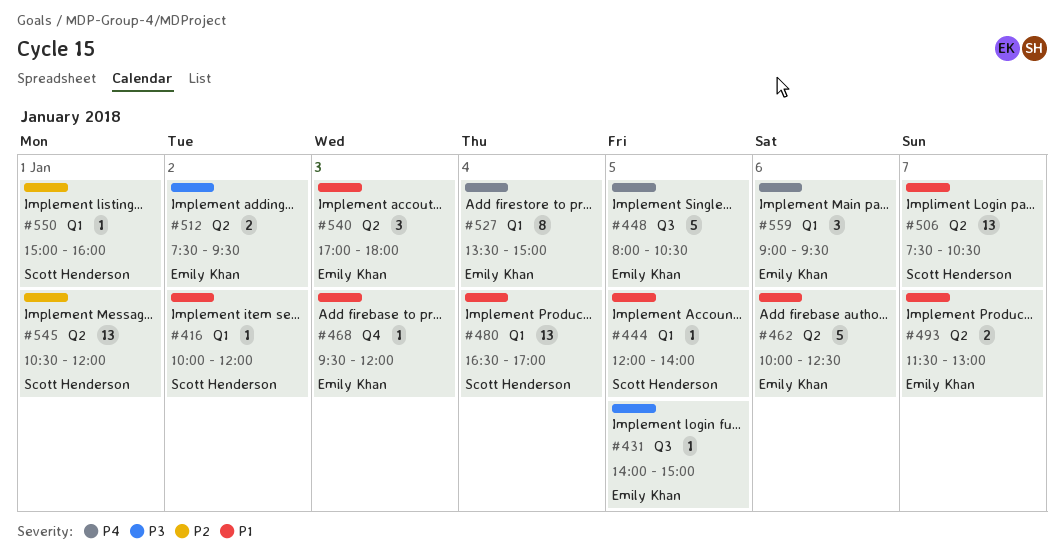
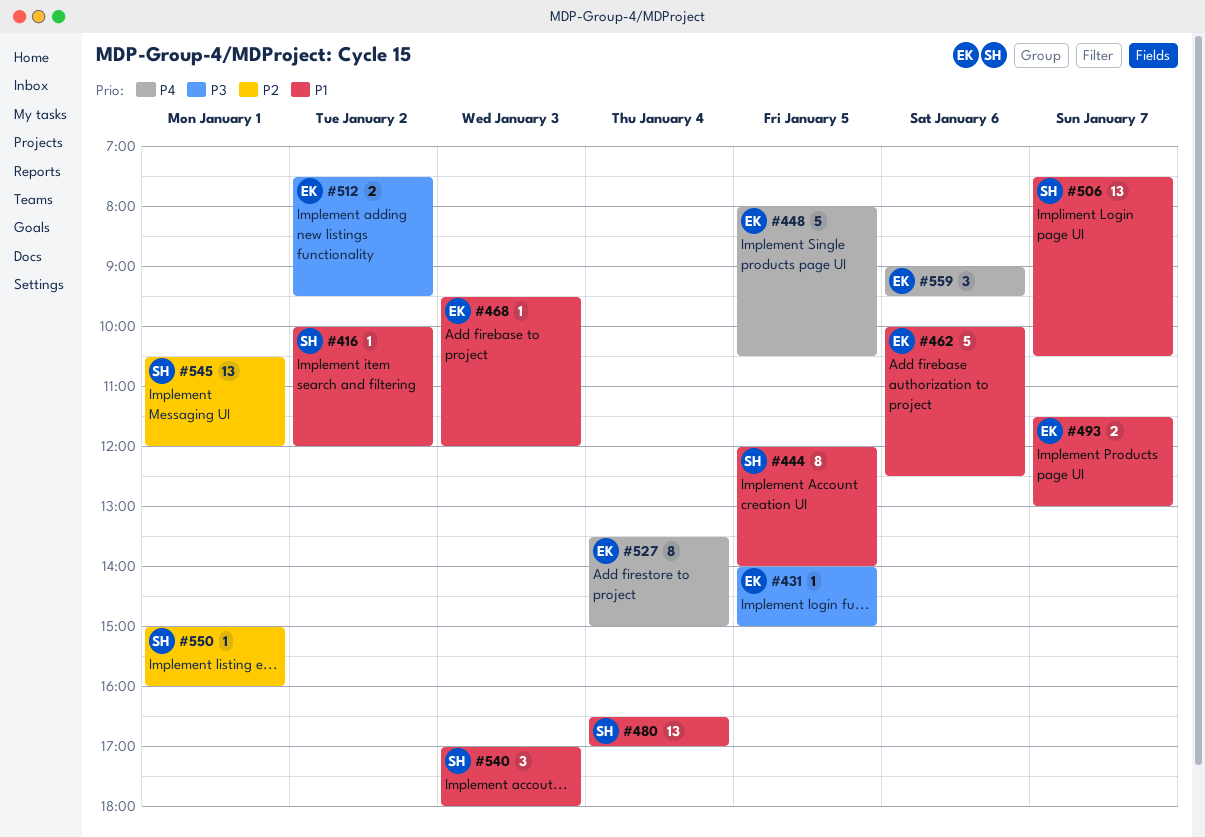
#444, estimate: 1 -> 8
#540, owner: Emily Khan -> Scott Henderson

